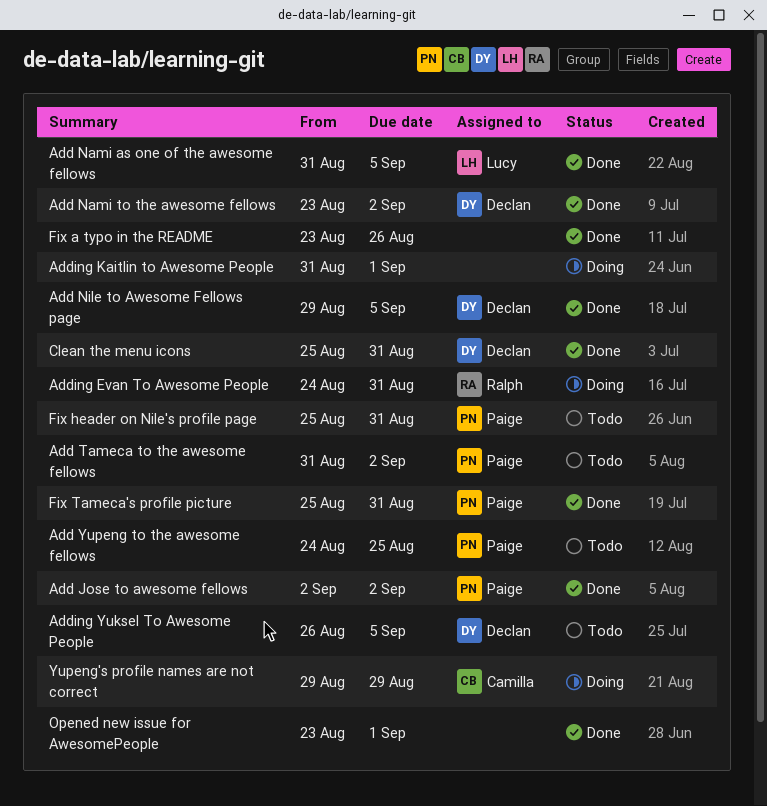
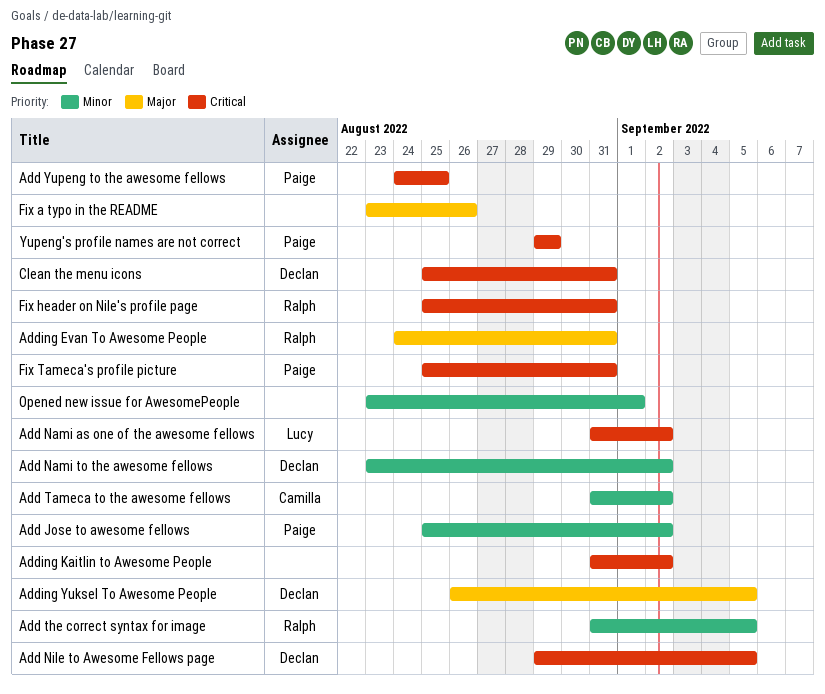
Add Jose to awesome fellows, start: Sep 2 -> Aug 25
Add Nami as one of the awesome fellows, due: Sep 5 -> Sep 2
Add Tameca to the awesome fellows, owner: Paige -> Camilla
Add the correct syntax for image: none -> present
Adding Kaitlin to Awesome People, due: Sep 1 -> Sep 2
Fix header on Nile's profile page, owner: Paige -> Ralph
Yupeng's profile names are not correct, owner: Camilla -> Paige

